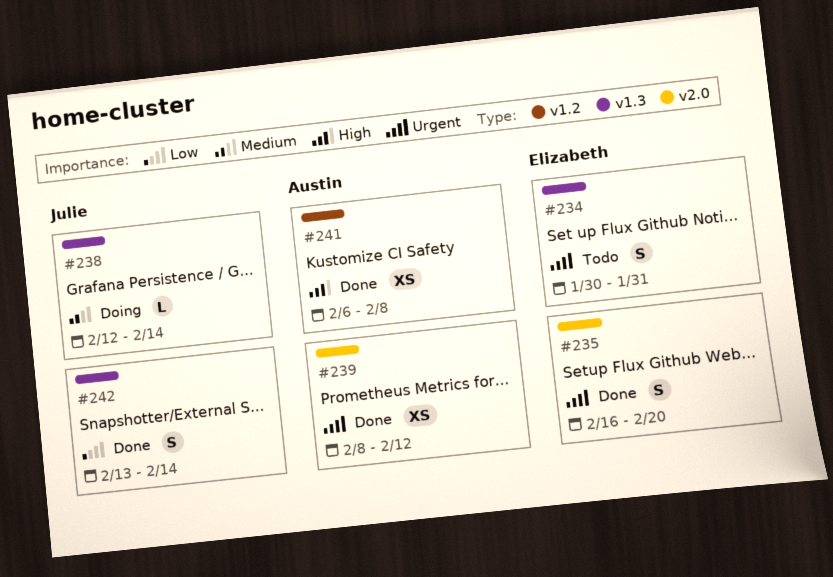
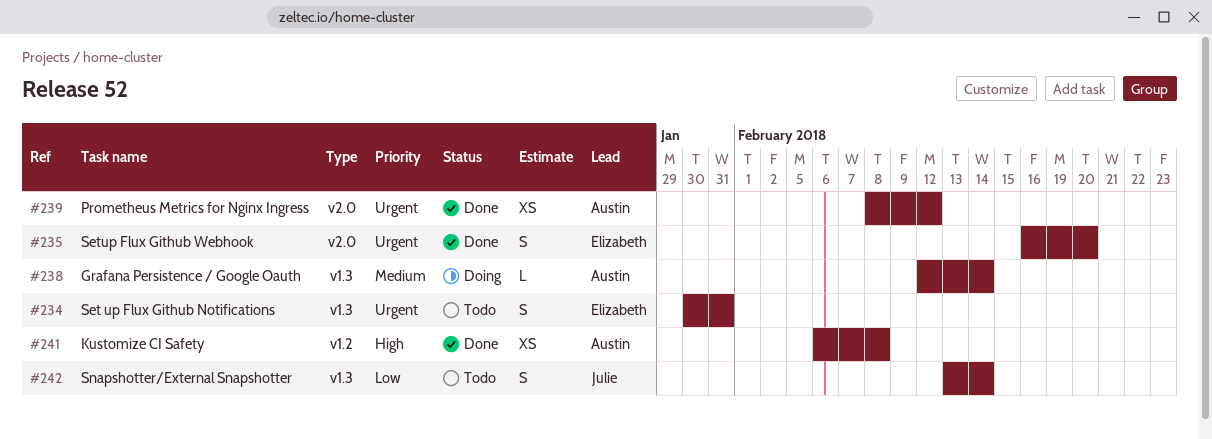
#238, owner: Julie -> Austin
#242, status: Done -> Todo

